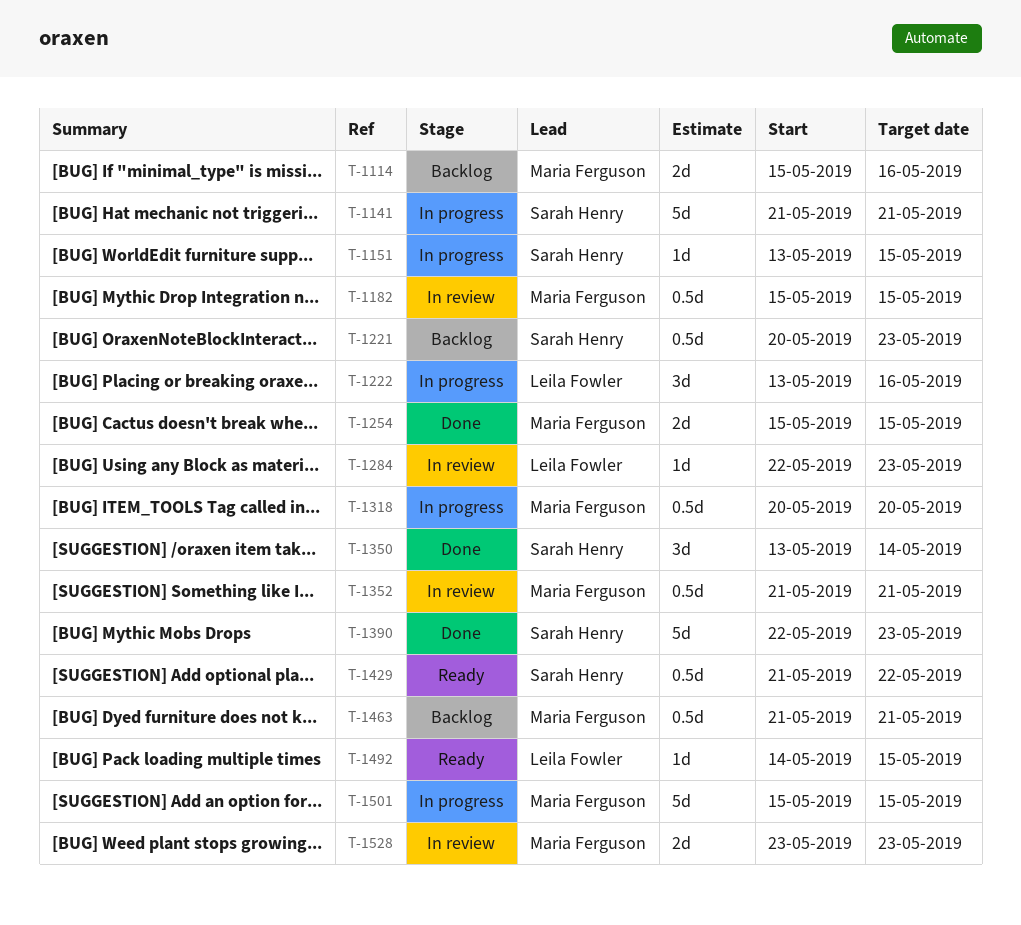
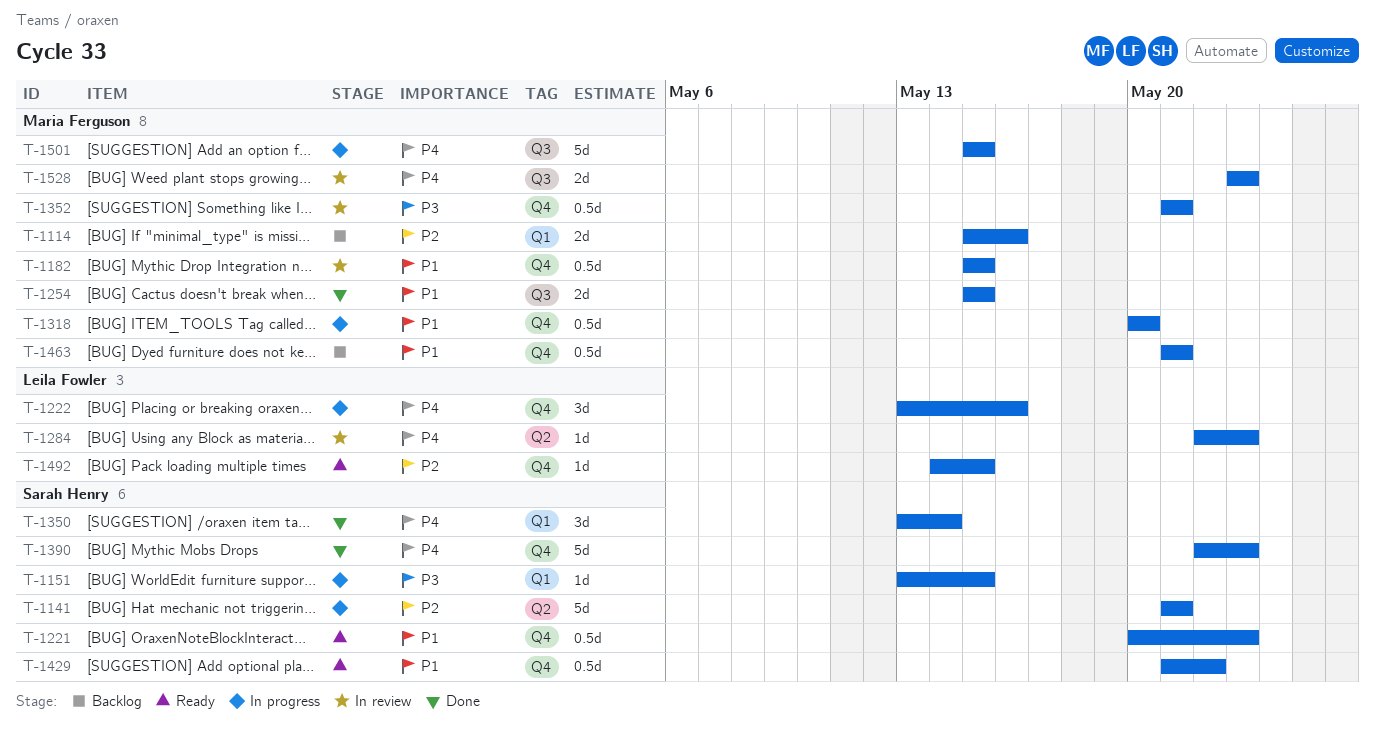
T-1221, status: Backlog -> Ready

